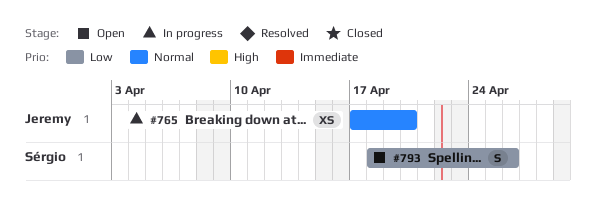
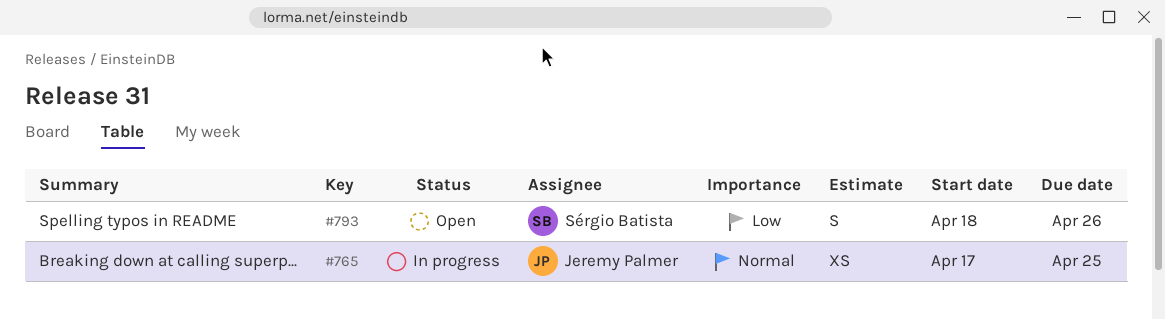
#765, due: Apr 20 -> Apr 25

